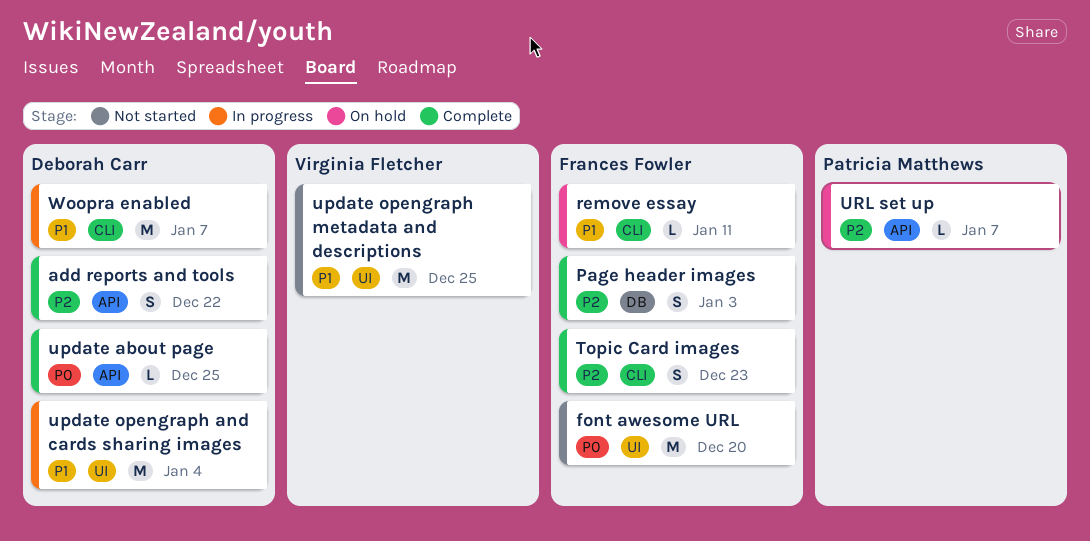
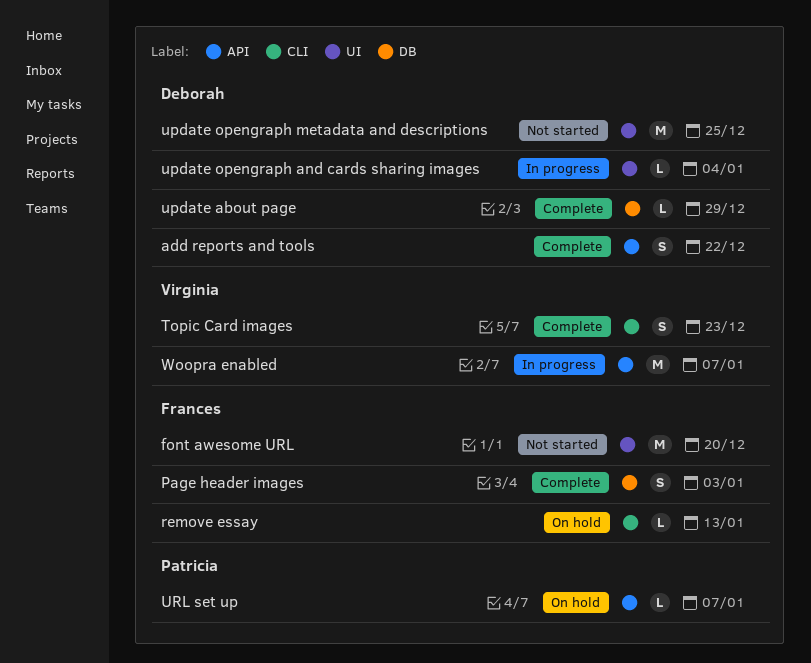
remove essay, due: Jan 11 -> Jan 13
Topic Card images, owner: Frances Fowler -> Virginia Fletcher
update about page, label: API -> DB
update about page, due: Dec 25 -> Dec 29
update opengraph and cards sharing images, estimate: M -> L
update opengraph metadata and descriptions, owner: Virginia Fletcher -> Deborah Carr
Woopra enabled, owner: Deborah Carr -> Virginia Fletcher
Woopra enabled, label: CLI -> API

